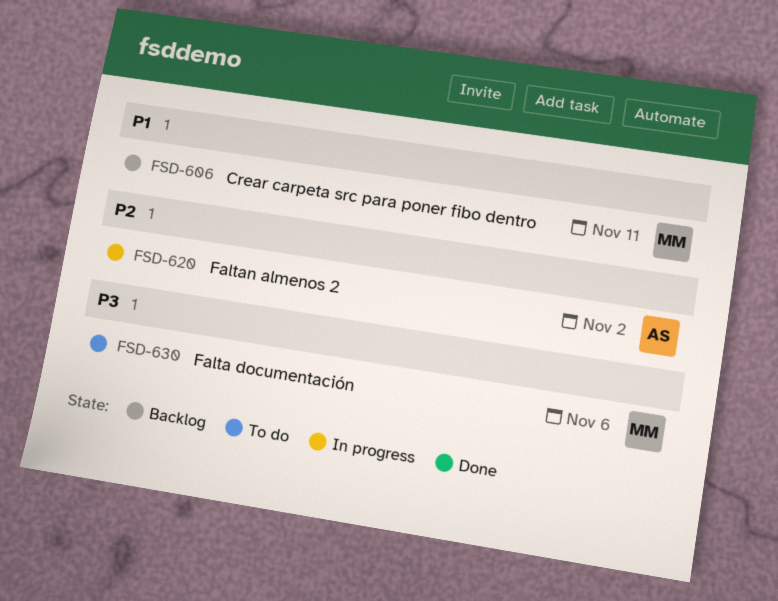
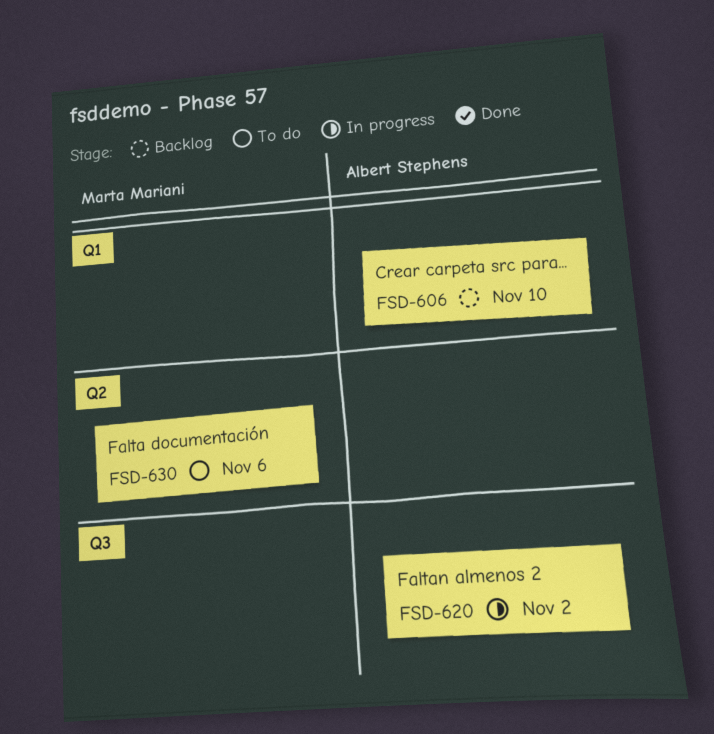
FSD-606, owner: Marta Mariani -> Albert Stephens
FSD-606, due: Nov 11 -> Nov 10

